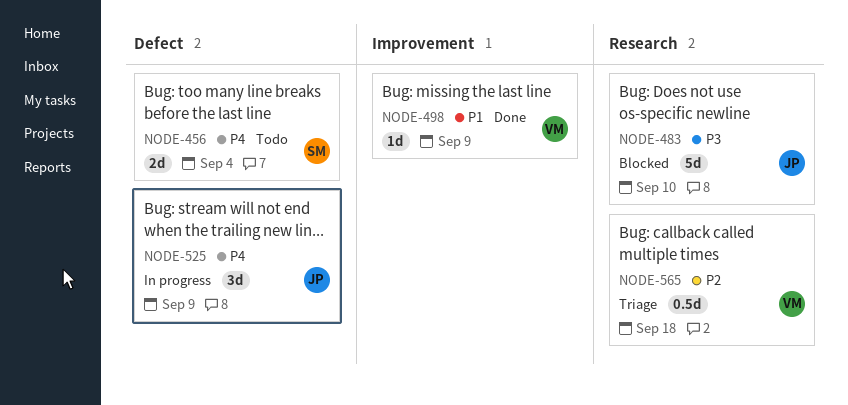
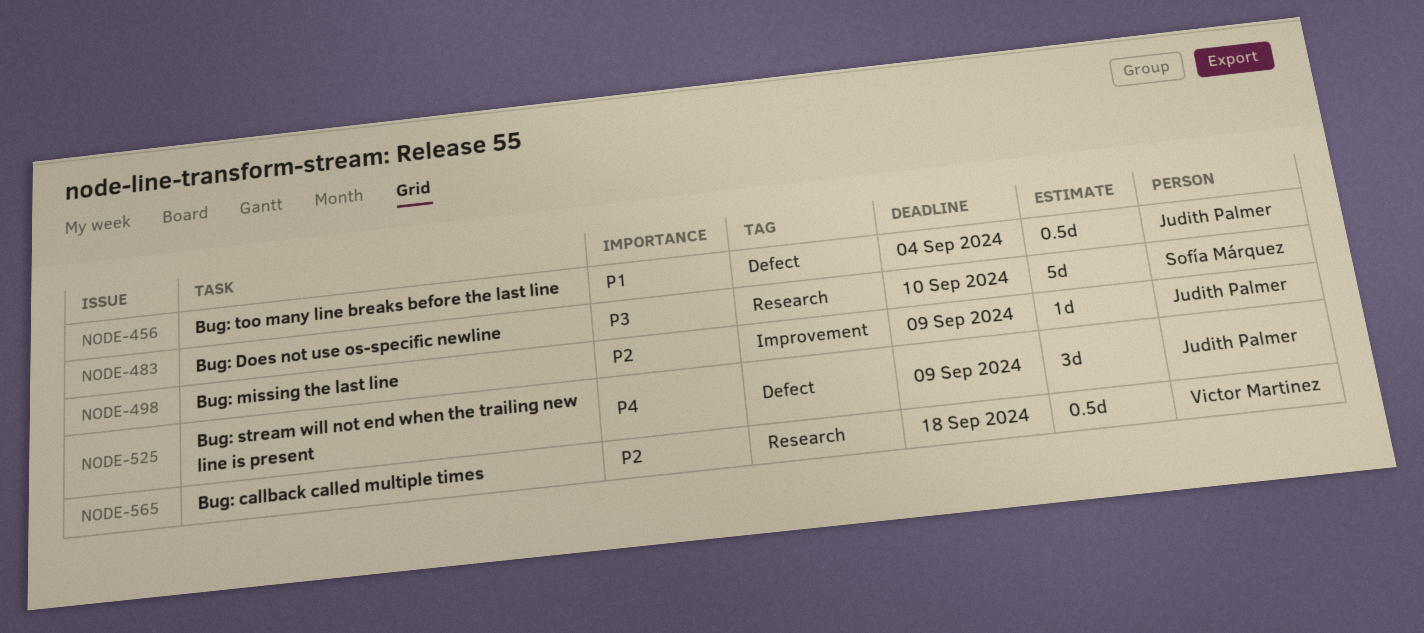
NODE-456, owner: Sofía Márquez -> Judith Palmer
NODE-456, priority: P4 -> P1
NODE-456, estimate: 2d -> 0.5d
NODE-483, owner: Judith Palmer -> Sofía Márquez
NODE-498, owner: Victor Martinez -> Judith Palmer
NODE-498, priority: P1 -> P2

